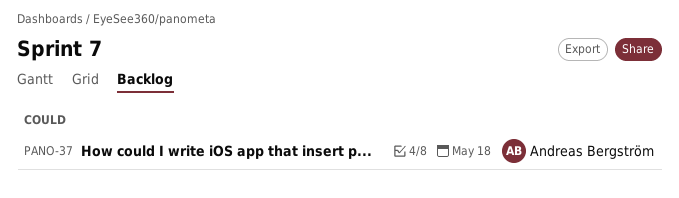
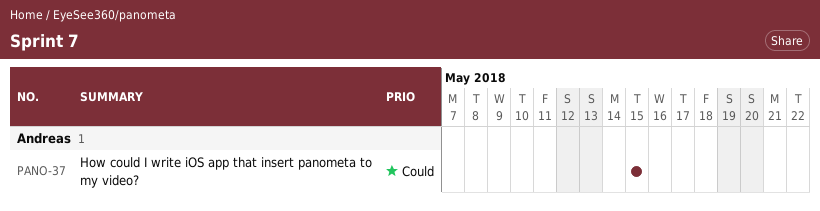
PANO-37, due: May 18 -> May 15

